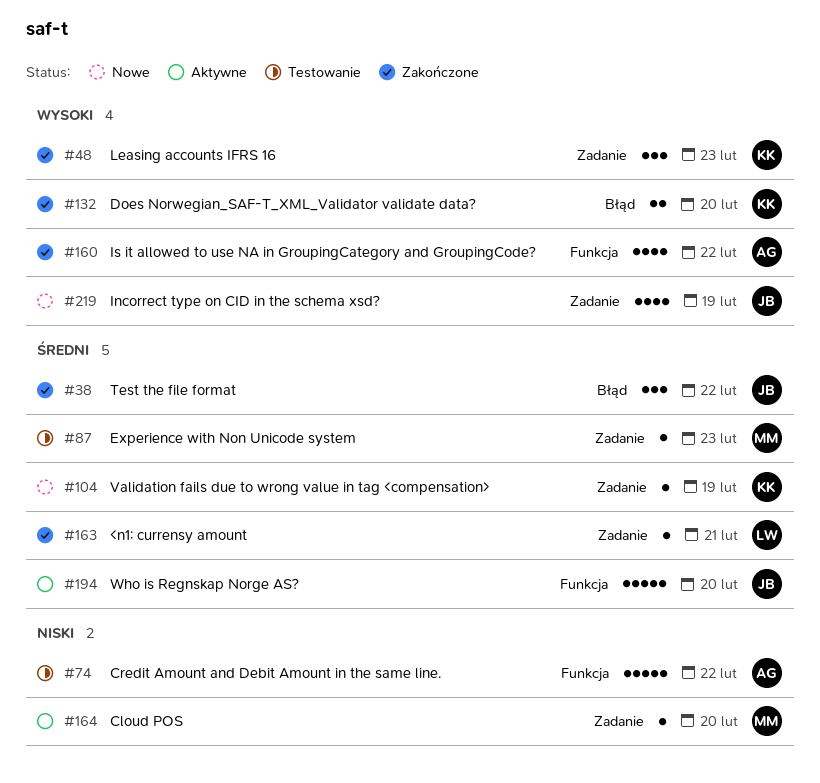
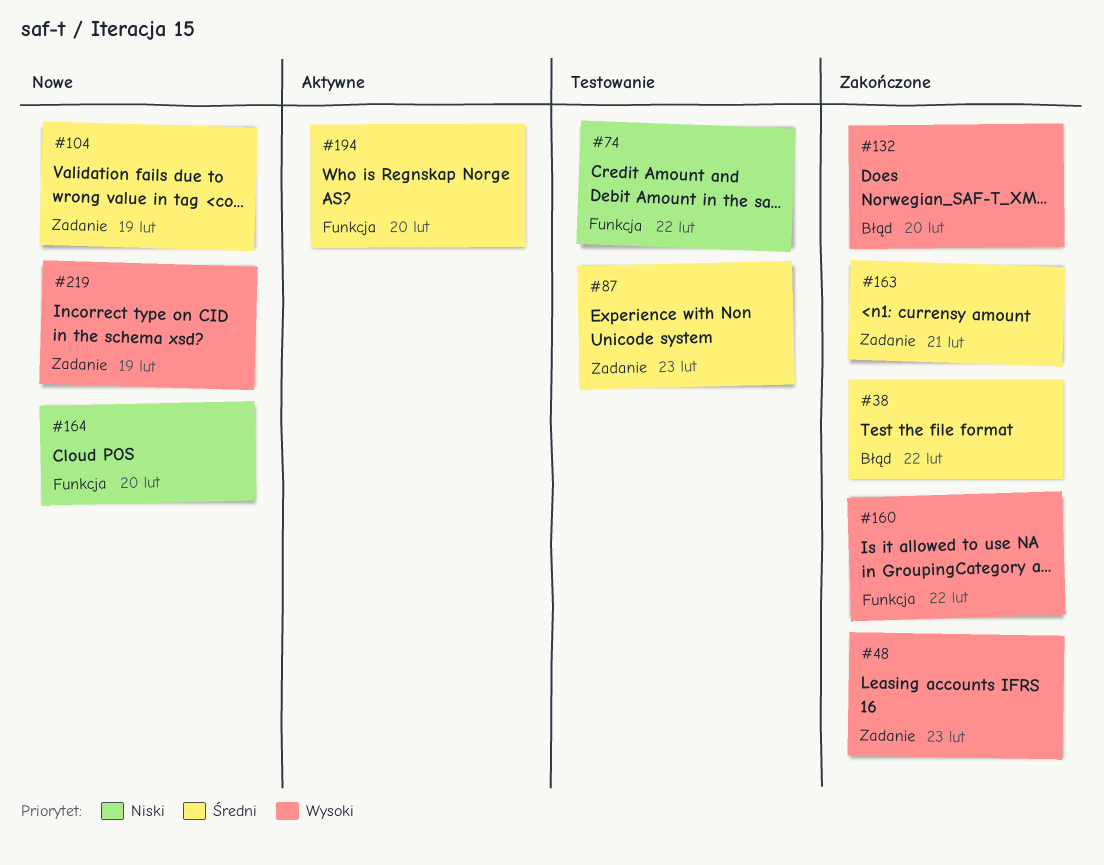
#164, status: Aktywne -> Nowe
#164, label: Zadanie -> Funkcja

